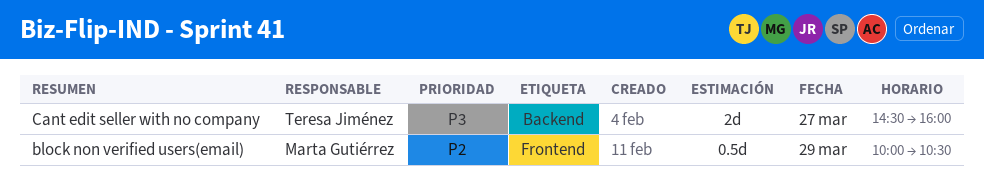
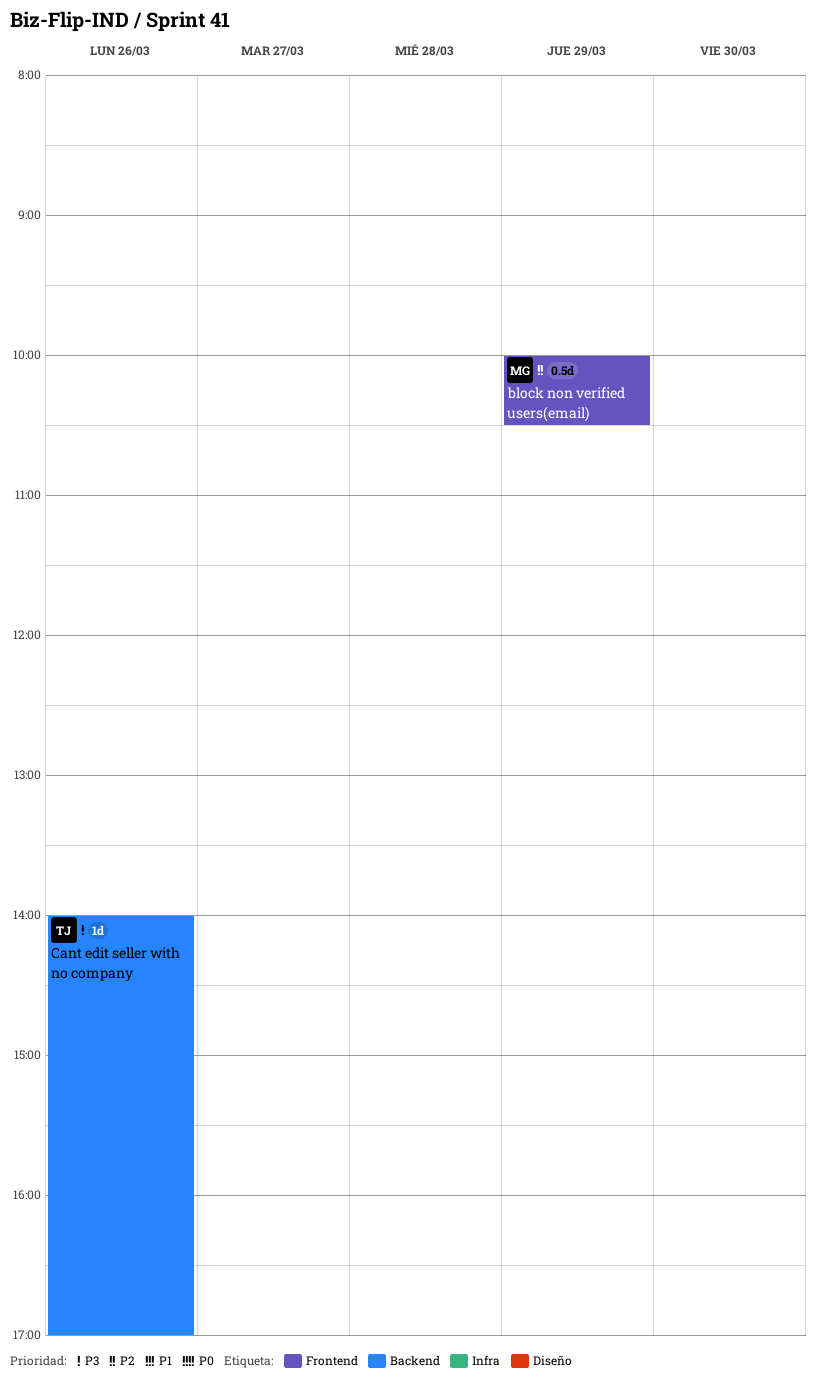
Cant edit seller with no company, estimate: 2d -> 1d
Cant edit seller with no company, day: Mar 27 -> Mar 26
Cant edit seller with no company, begins: 14:30 -> 14:00
Cant edit seller with no company, ends: 16:00 -> 17:00

